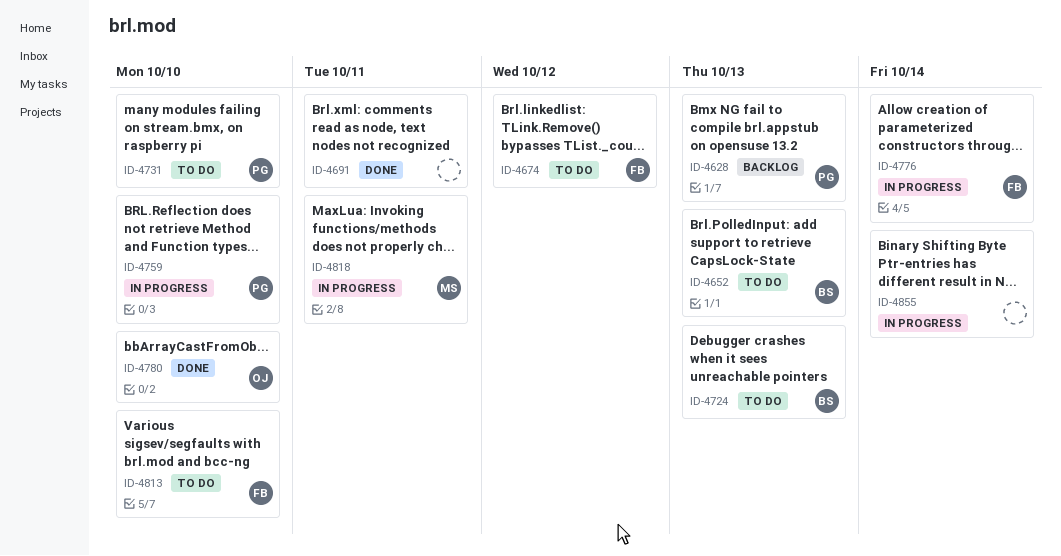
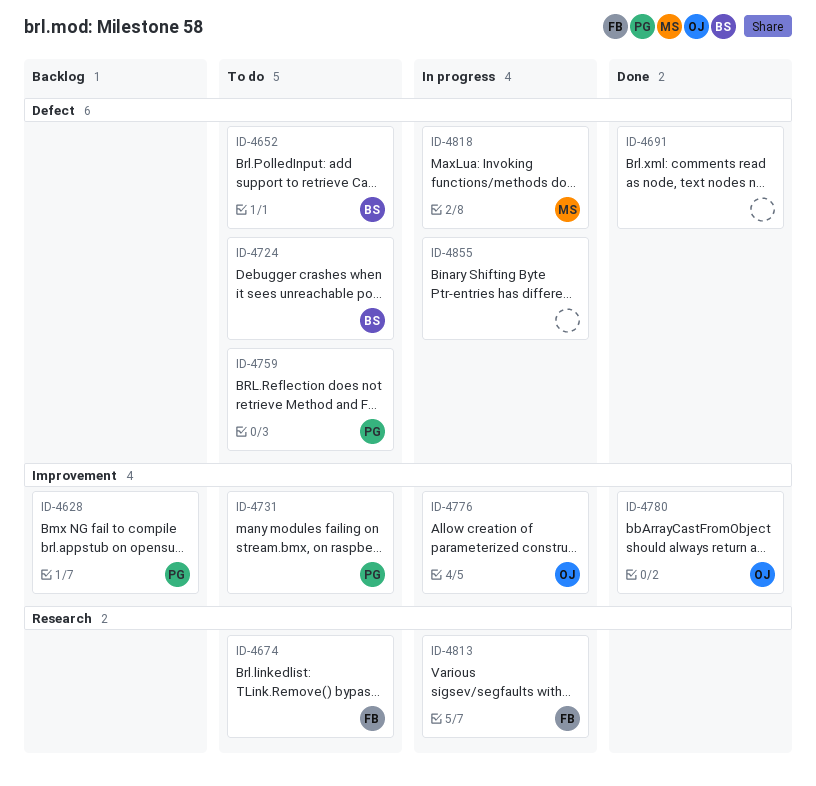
ID-4759, status: In progress -> To do
ID-4776, owner: FB -> OJ
ID-4813, status: To do -> In progress

